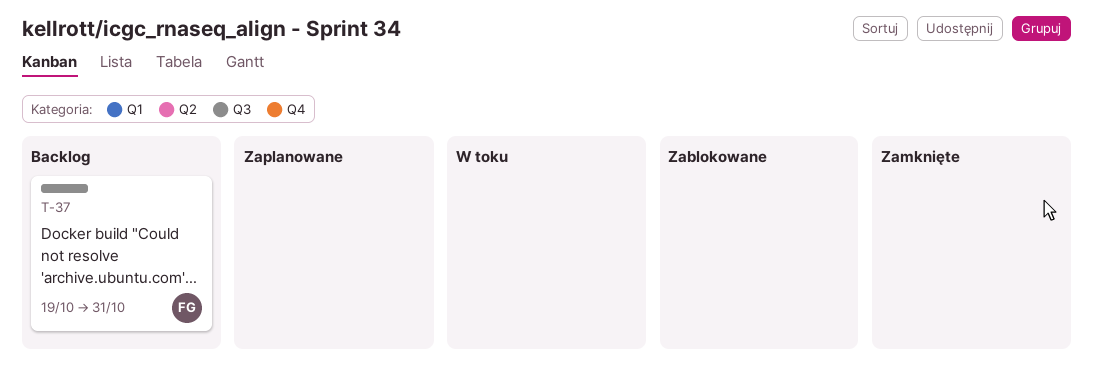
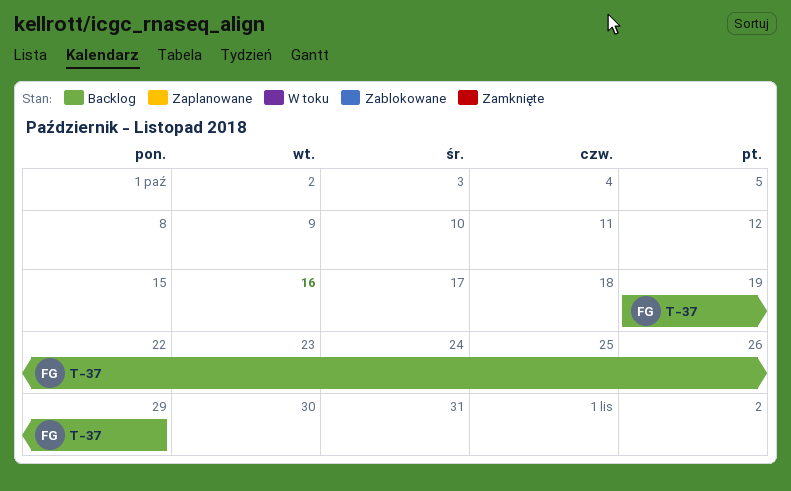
T-37, due: Oct 31 -> Oct 29

